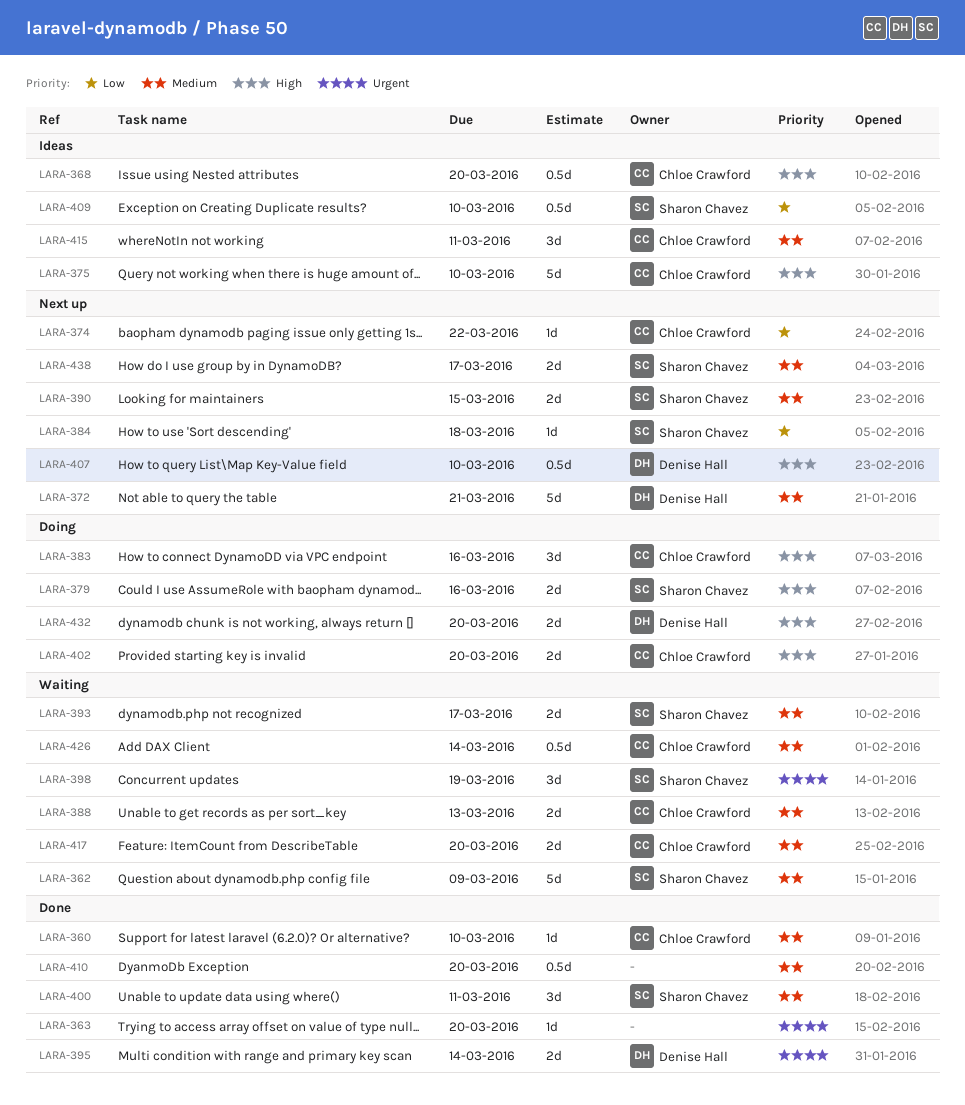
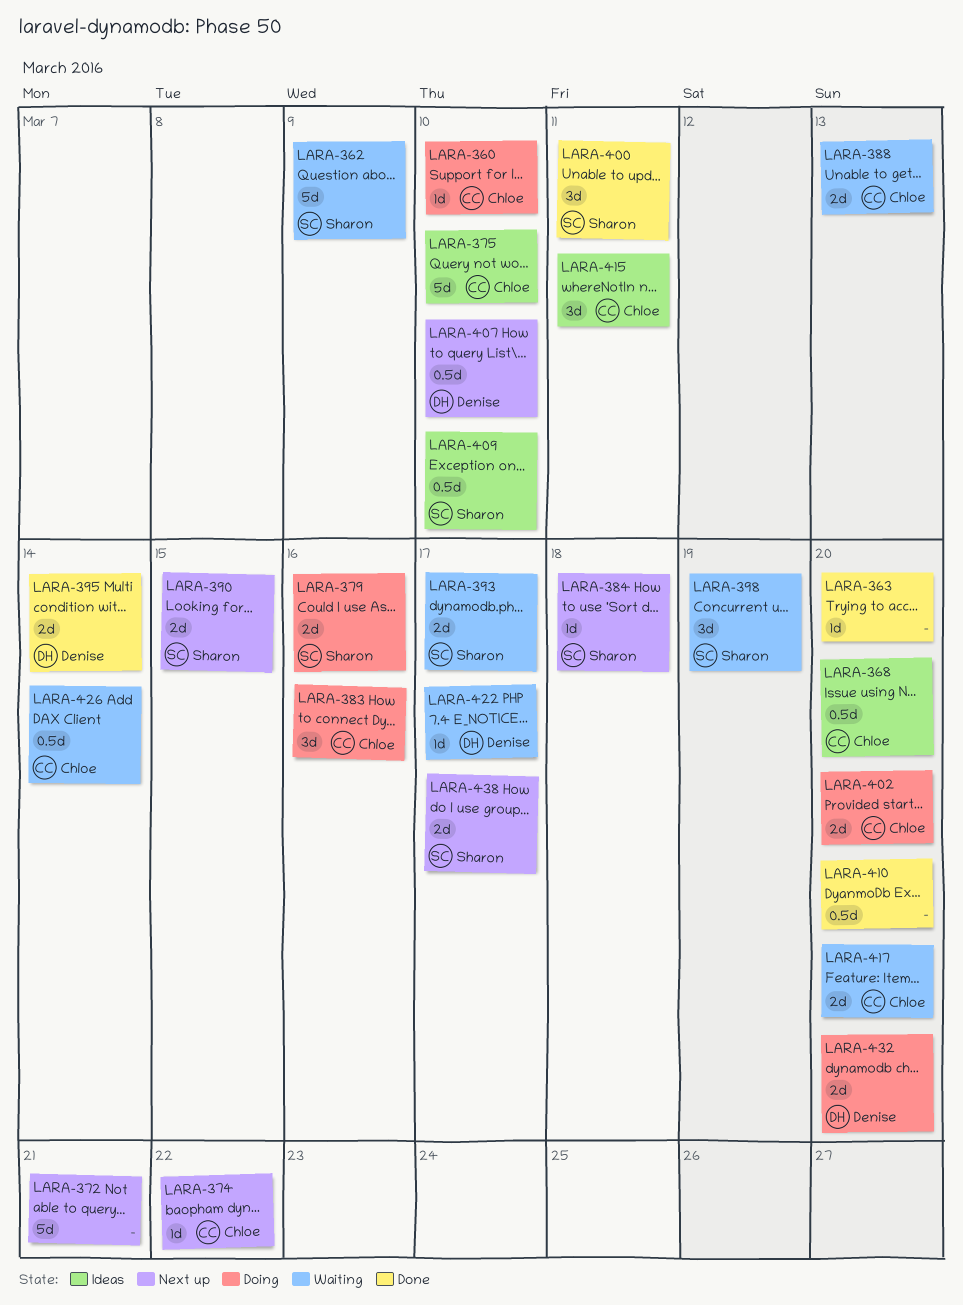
LARA-360, status: Done -> Doing
LARA-372, owner: Denise Hall -> none
LARA-422: none -> present

